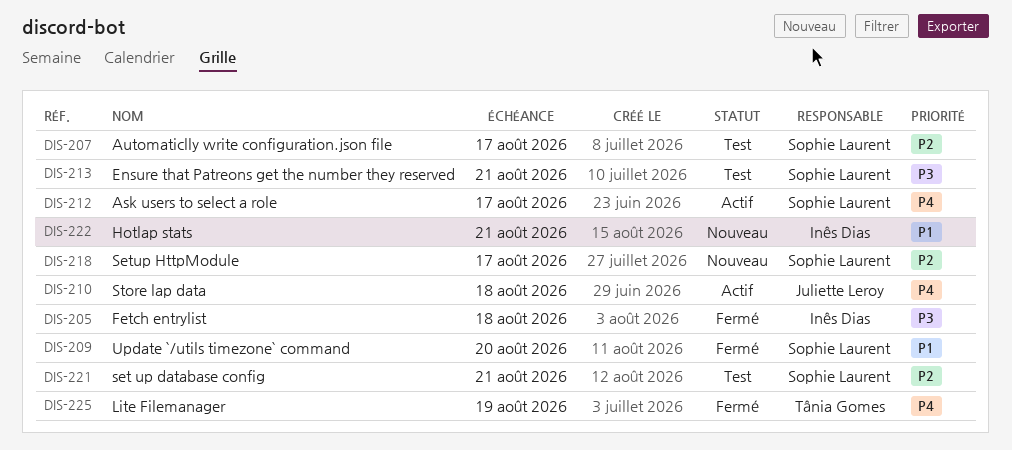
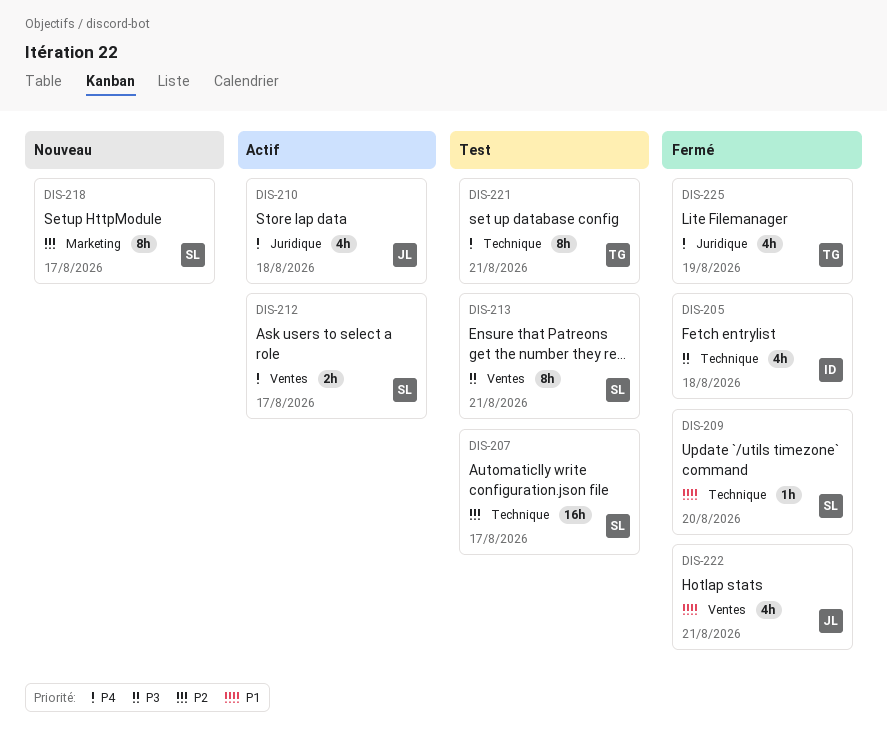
DIS-221, owner: Sophie Laurent -> Tânia Gomes
DIS-221, priority: P2 -> P4
DIS-222, status: Nouveau -> Fermé
DIS-222, owner: Inês Dias -> Juliette Leroy

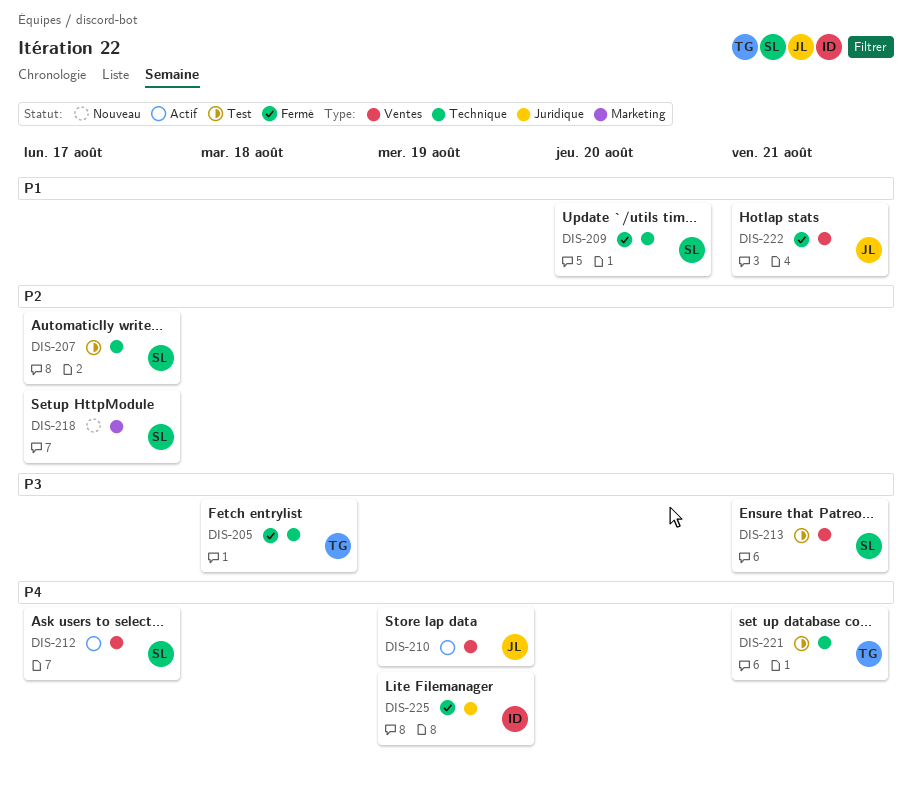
DIS-205, owner: ID -> TG
DIS-210, label: Juridique -> Ventes
DIS-210, due: Aug 18 -> Aug 19
DIS-225, owner: TG -> ID

